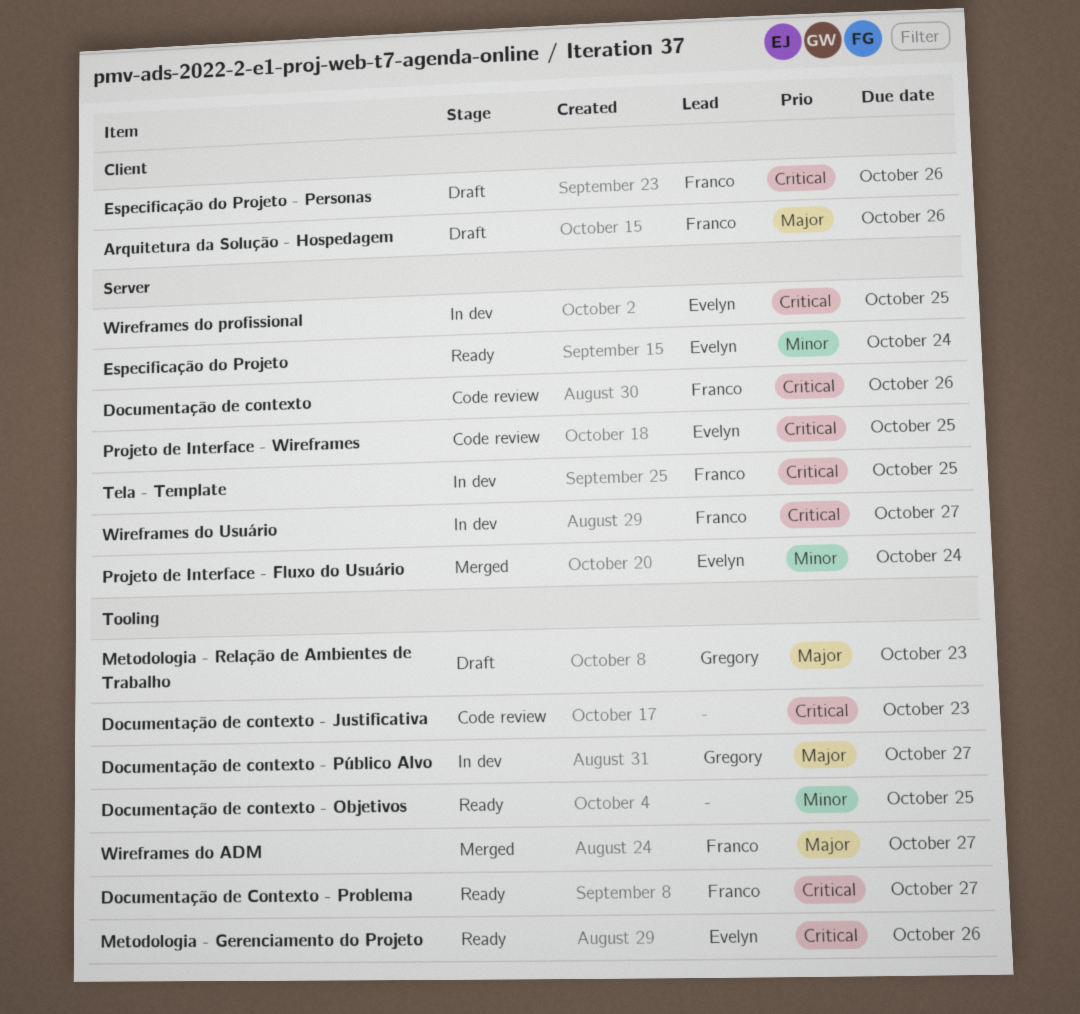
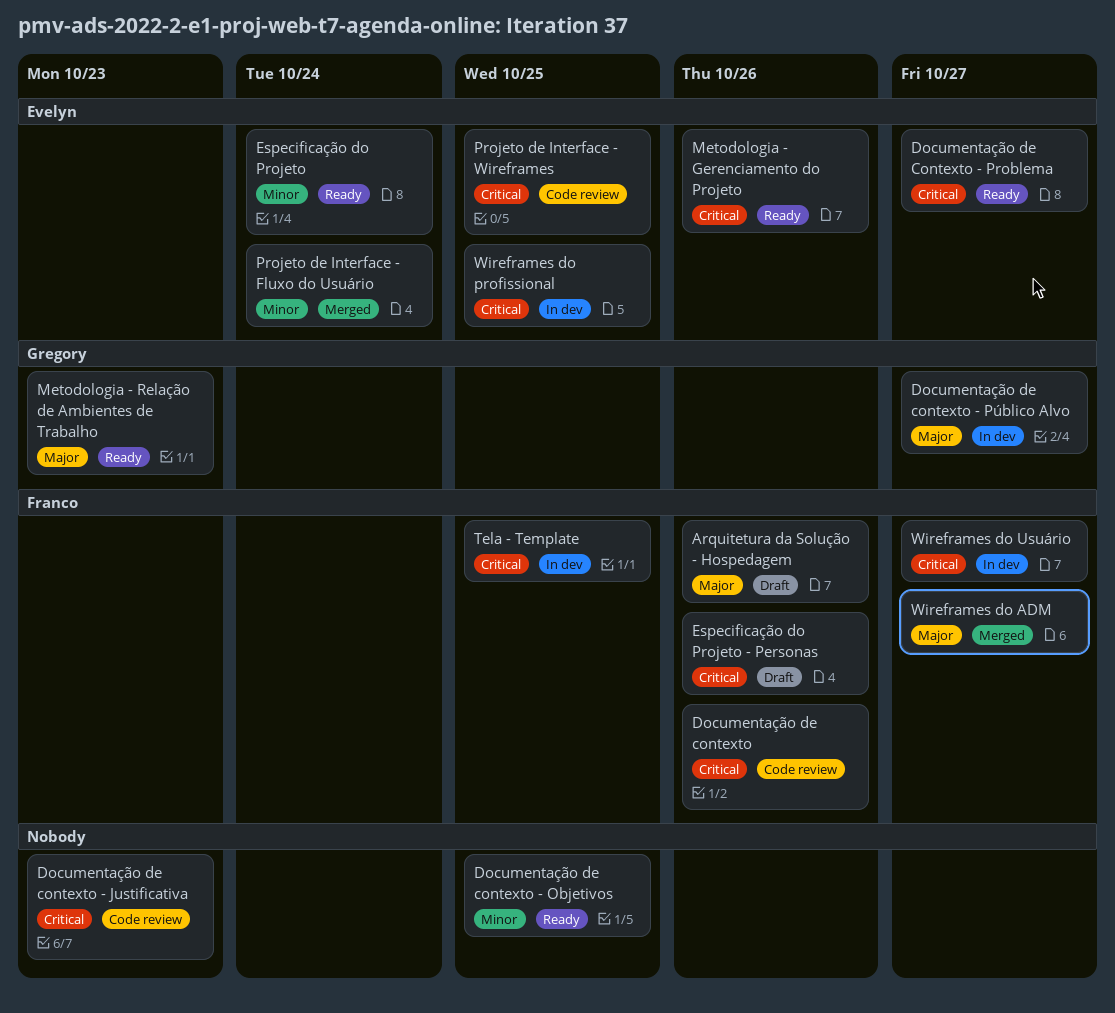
Documentação de Contexto - Problema, owner: Franco -> Evelyn
Metodologia - Relação de Ambientes de Trabalho, status: Draft -> Ready

